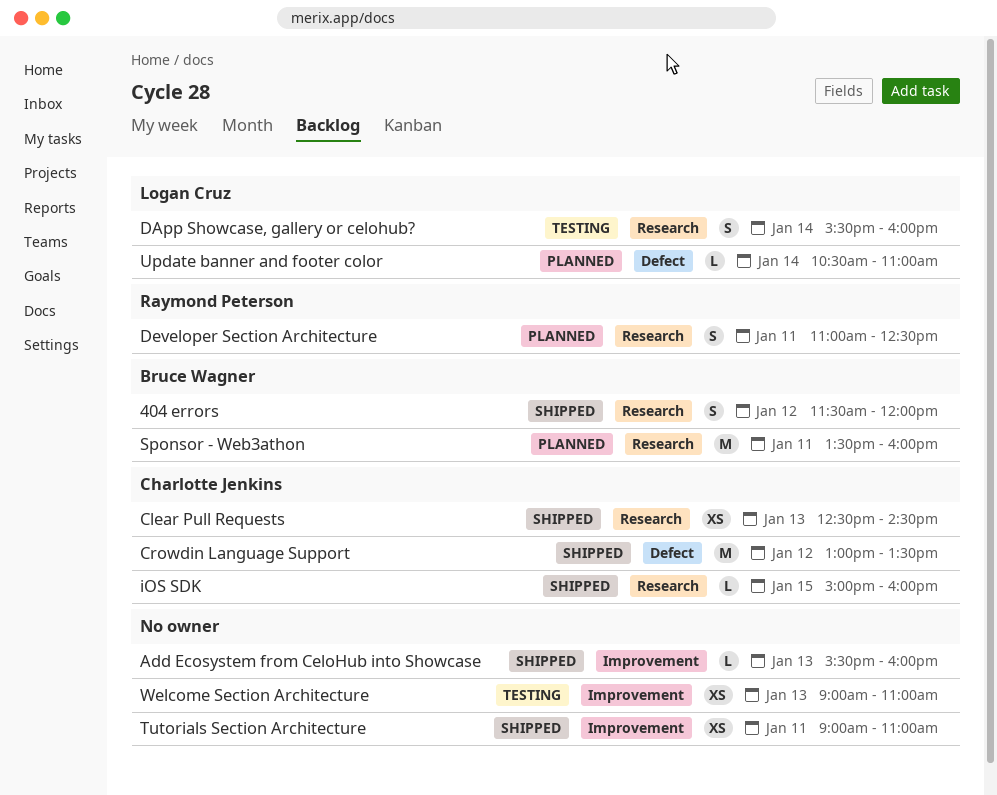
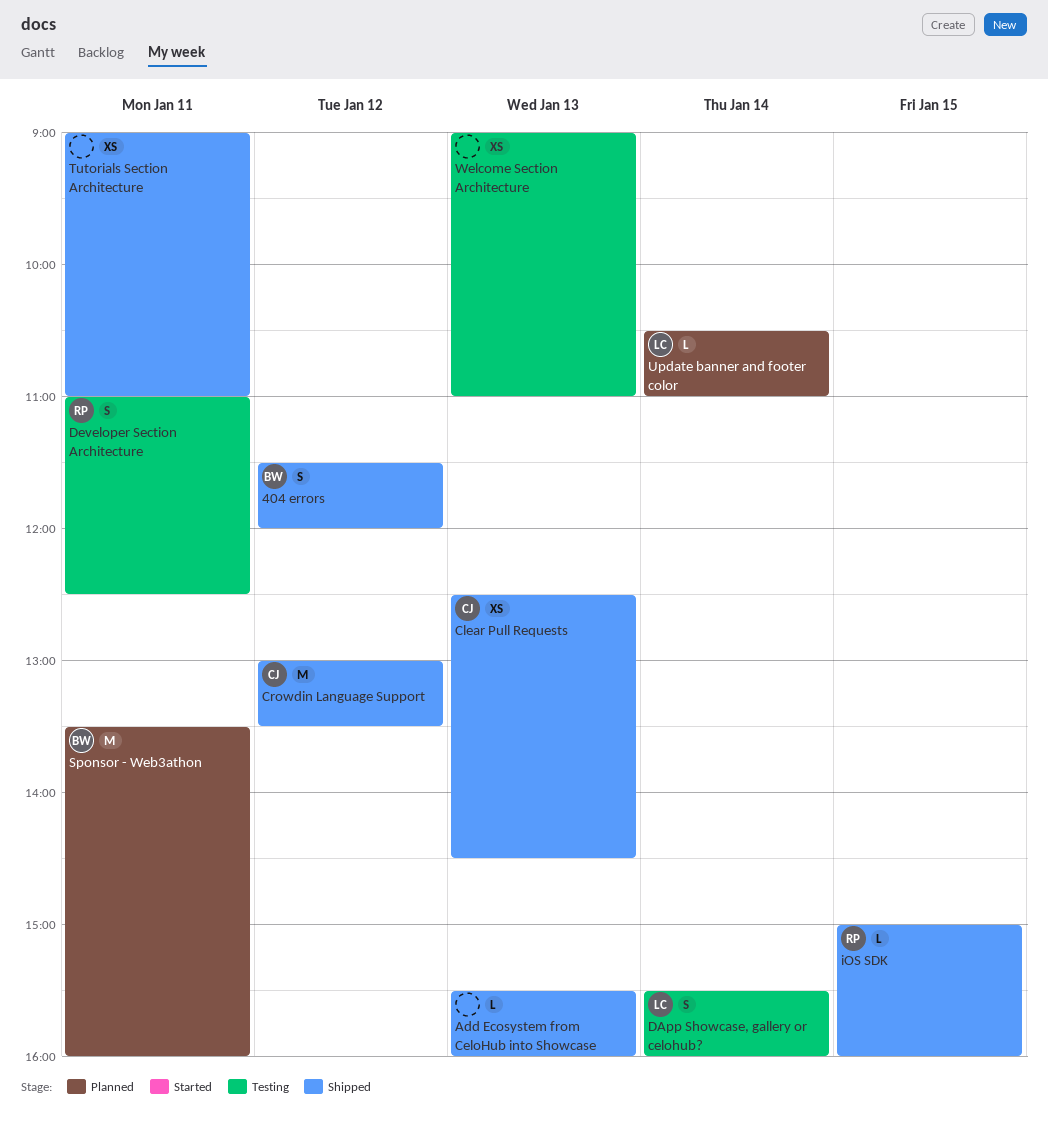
Developer Section Architecture, status: Planned -> Testing
iOS SDK, owner: Charlotte Jenkins -> Raymond Peterson

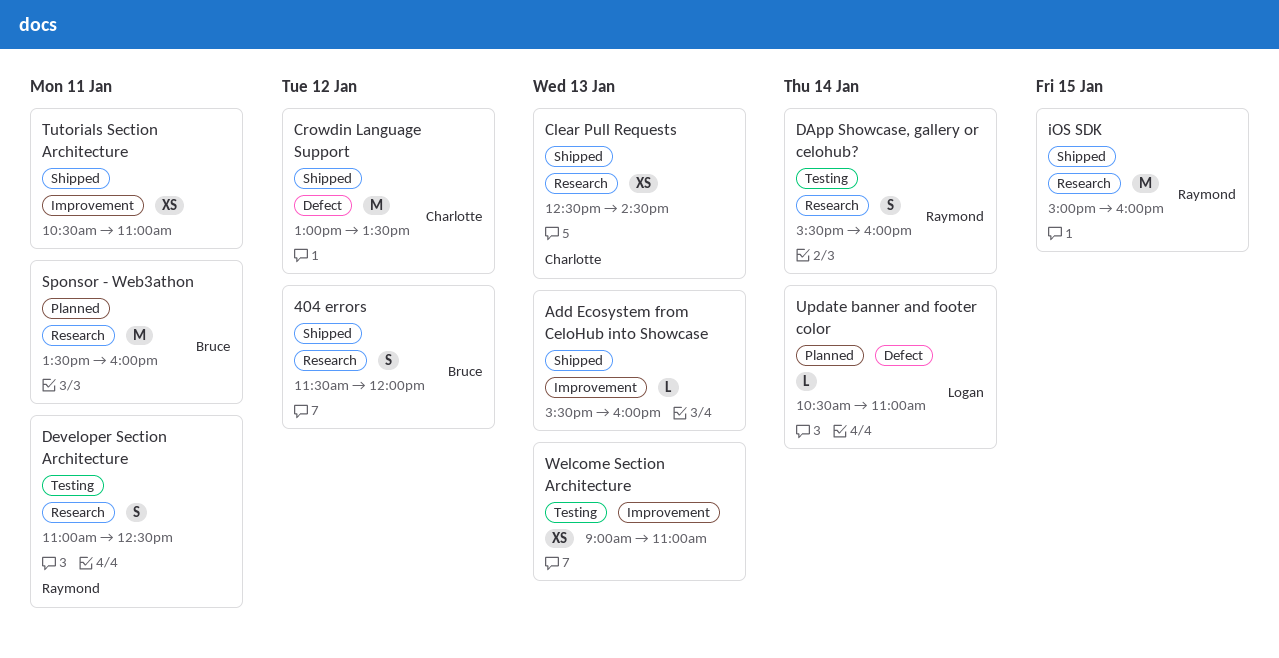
DApp Showcase, gallery or celohub?, owner: Logan -> Raymond
iOS SDK, estimate: L -> M
Tutorials Section Architecture, begins: 09:00 -> 10:30

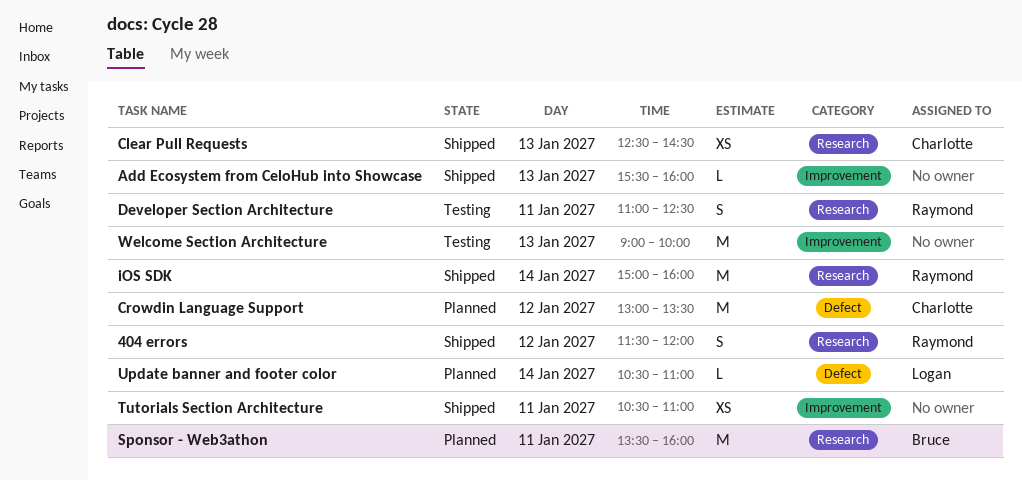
404 errors, owner: Bruce -> Raymond
Crowdin Language Support, status: Shipped -> Planned
DApp Showcase, gallery or celohub?: present -> none
iOS SDK, day: Jan 15 -> Jan 14
Welcome Section Architecture, estimate: XS -> M
Welcome Section Architecture, ends: 11:00 -> 10:00

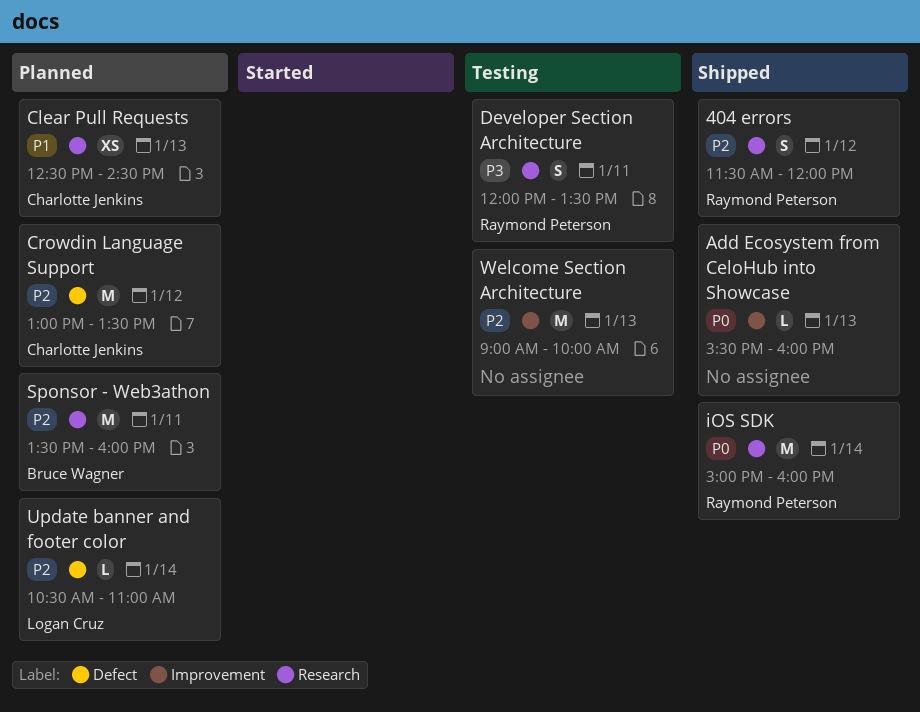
Clear Pull Requests, status: Shipped -> Planned
Developer Section Architecture, begins: 11:00 -> 12:00
Developer Section Architecture, ends: 12:30 -> 13:30
Tutorials Section Architecture: present -> none

